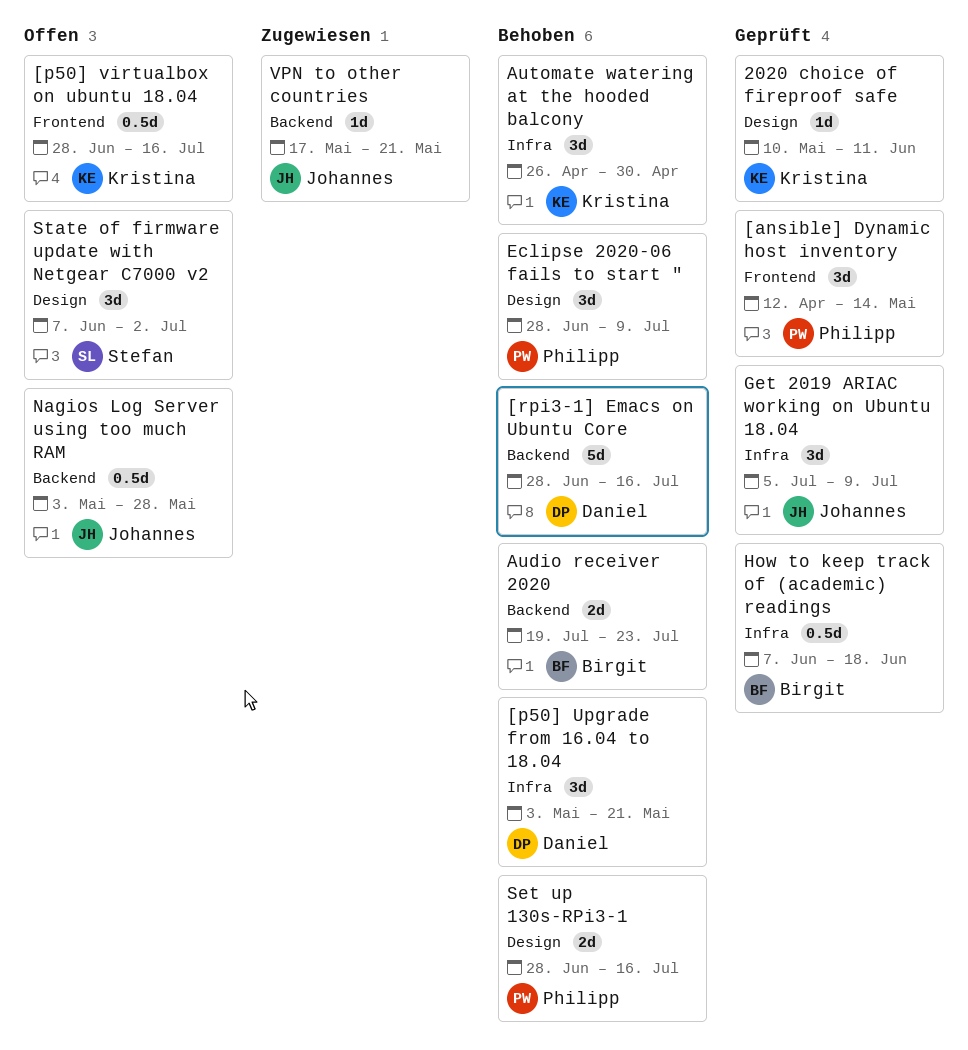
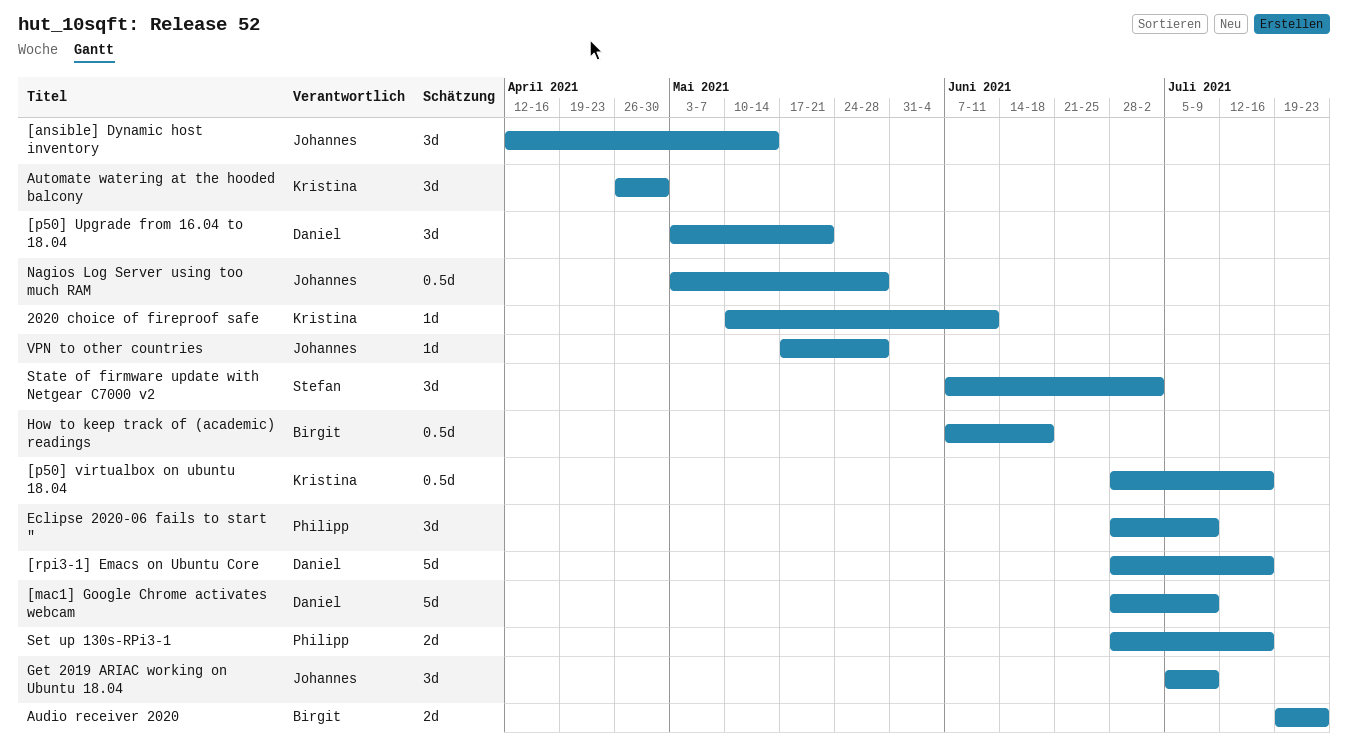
[ansible] Dynamic host inventory, owner: Philipp -> Johannes
[mac1] Google Chrome activates webcam: none -> present
VPN to other countries, due: May 21 -> May 28

